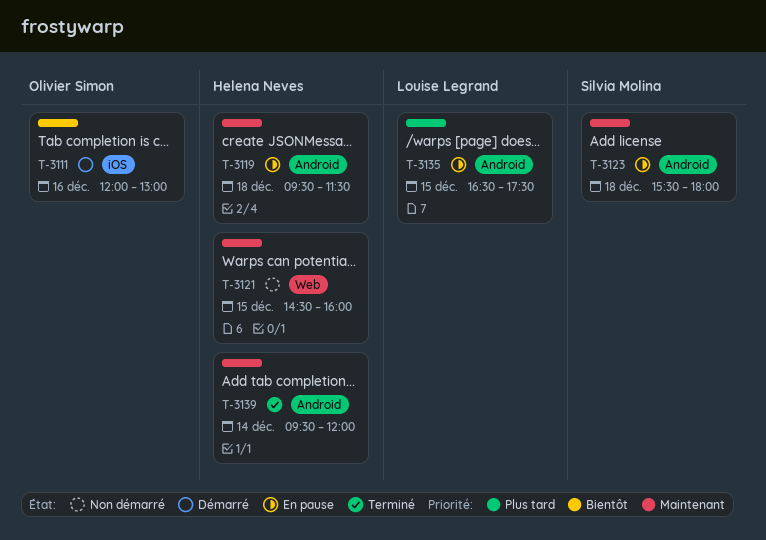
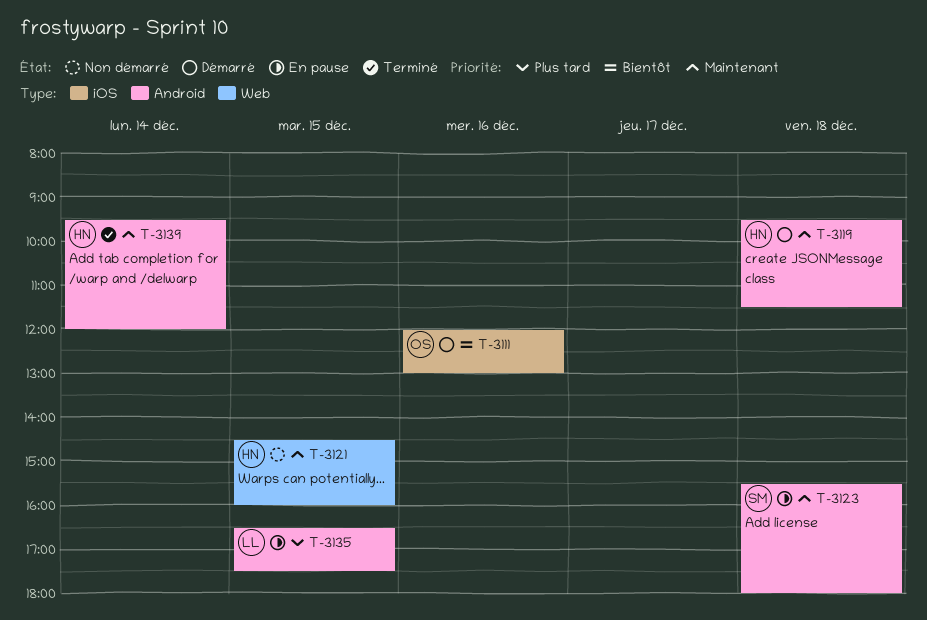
T-3119, status: En pause -> Démarré

